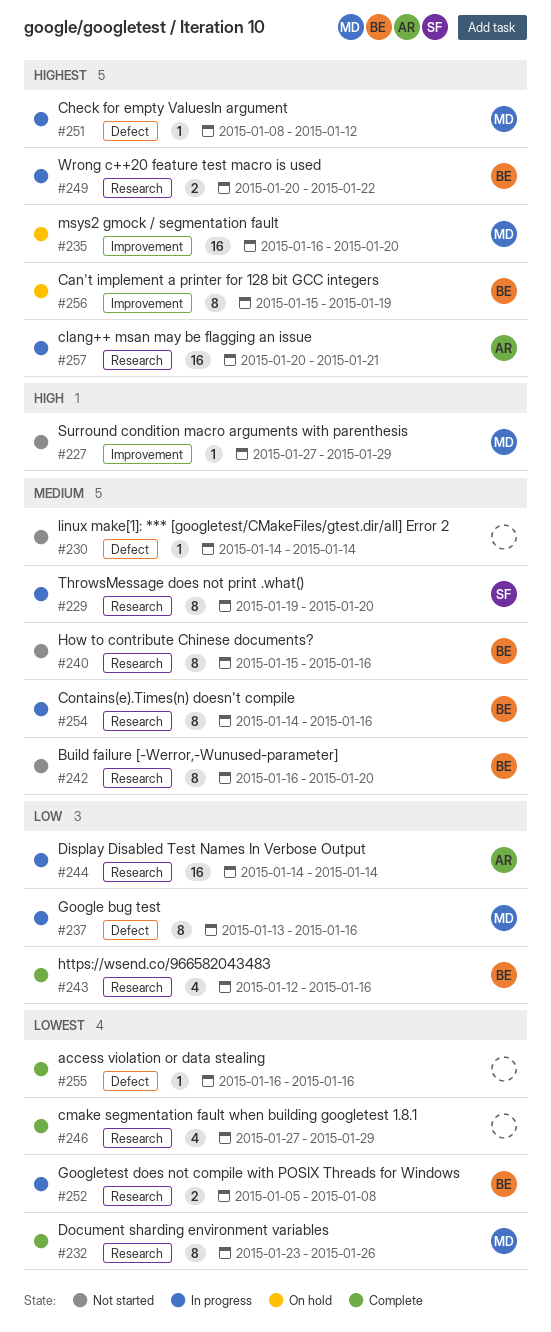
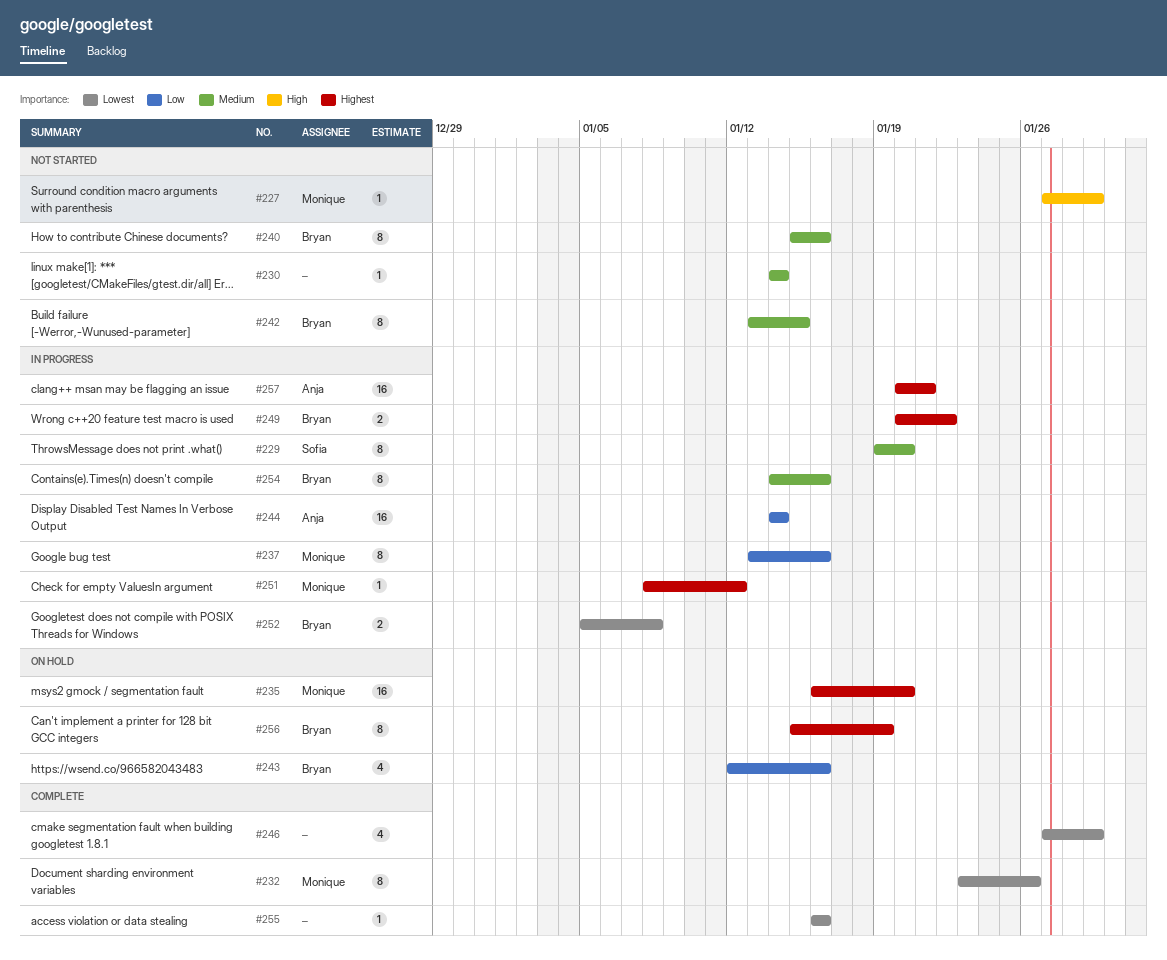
#242, start: Jan 16 -> Jan 13
#242, due: Jan 20 -> Jan 15
#243, status: Complete -> On hold

